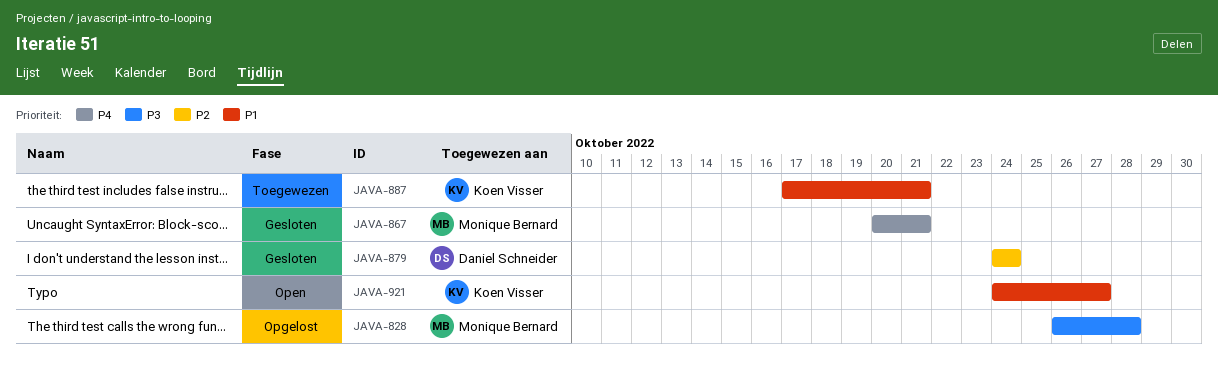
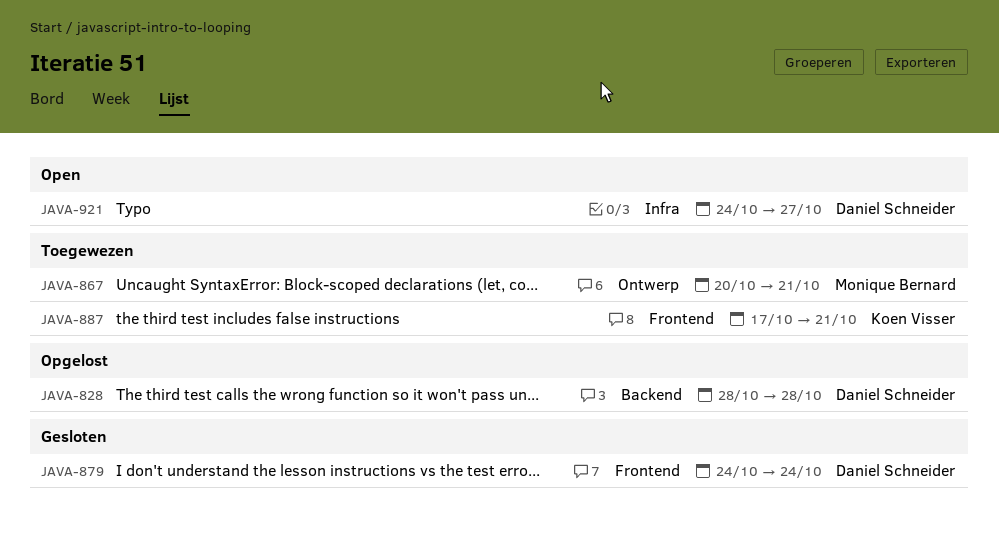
JAVA-828, owner: Monique Bernard -> Daniel Schneider
JAVA-828, start: Oct 26 -> Oct 28
JAVA-867, status: Gesloten -> Toegewezen
JAVA-921, owner: Koen Visser -> Daniel Schneider

